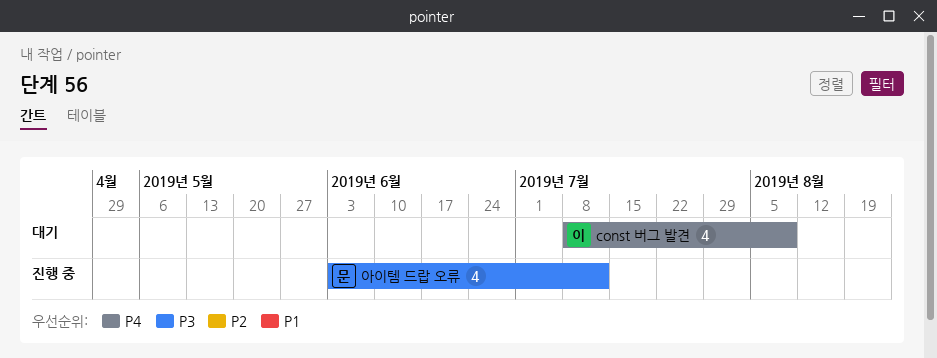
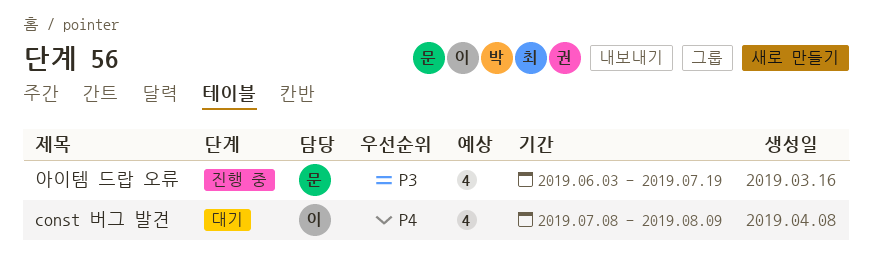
아이템 드랍 오류, due: Jul 12 -> Jul 19

